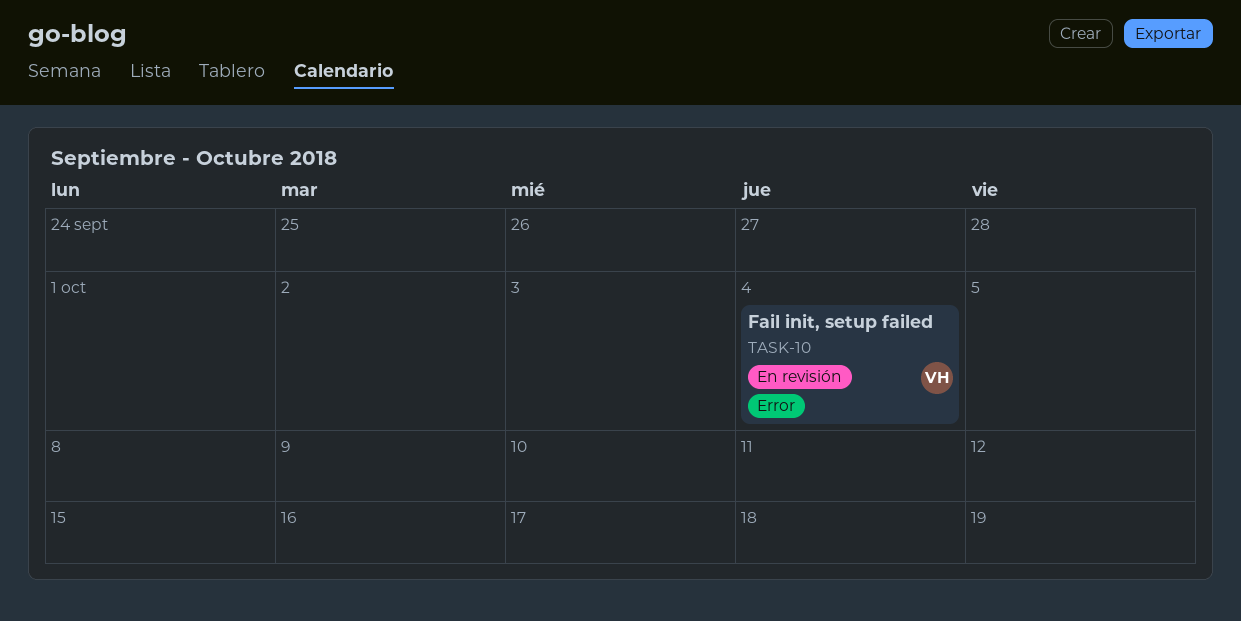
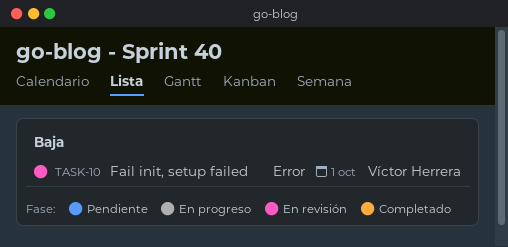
TASK-10, due: Oct 4 -> Oct 1

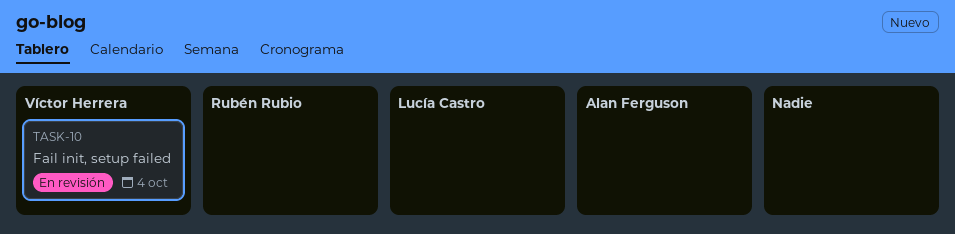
TASK-10, due: Oct 1 -> Oct 4

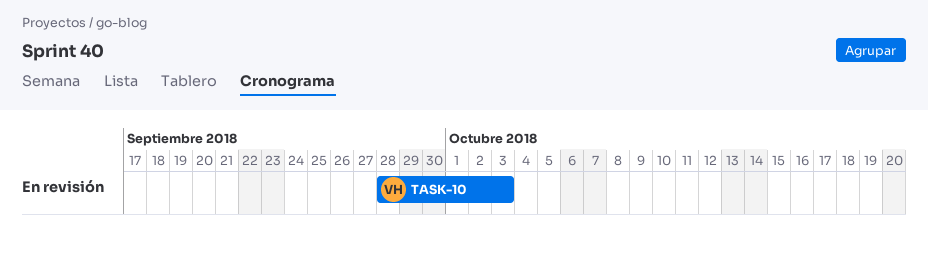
TASK-10, due: Oct 4 -> Oct 3

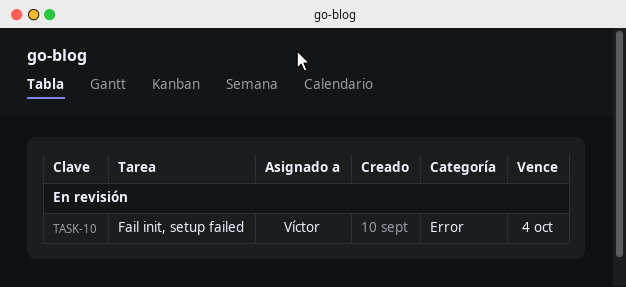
TASK-10, due: Oct 3 -> Oct 4

